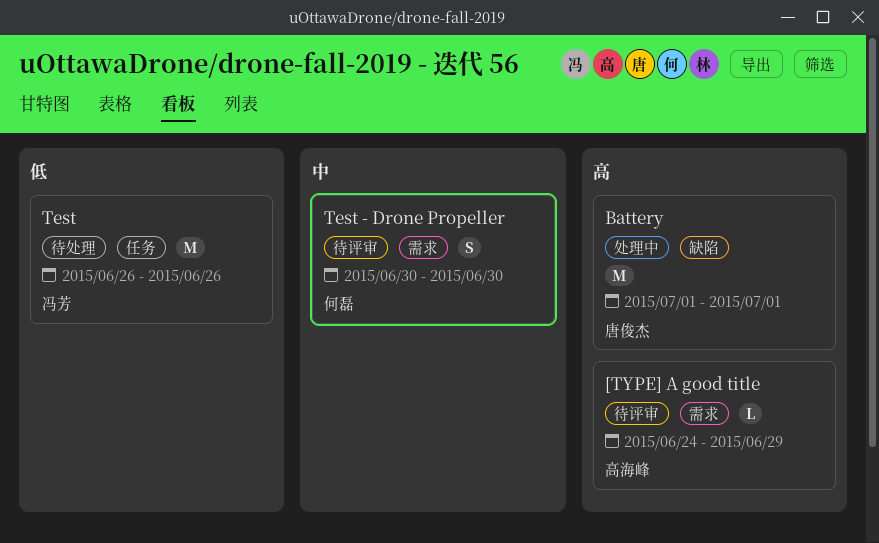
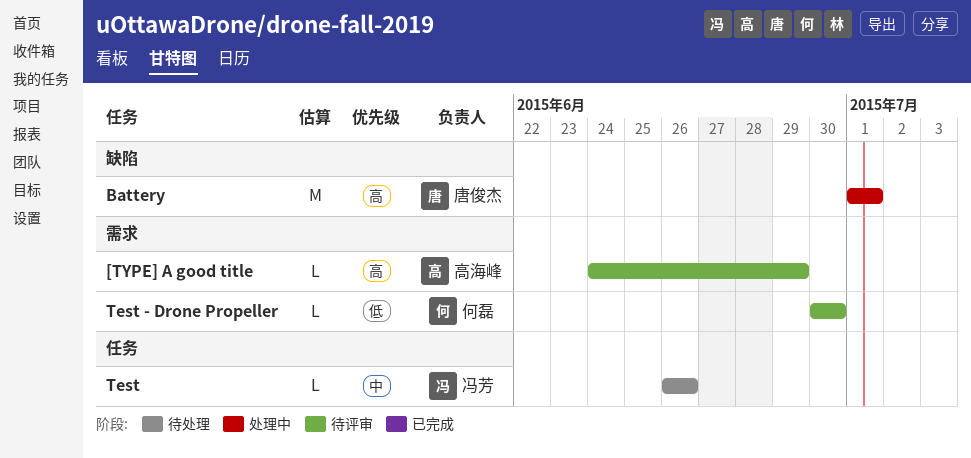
Test, priority: 低 -> 中
Test, estimate: M -> L
Test - Drone Propeller, priority: 中 -> 低
Test - Drone Propeller, estimate: S -> L

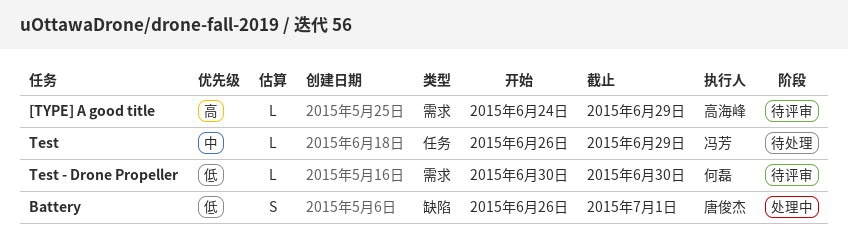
Battery, priority: 高 -> 低
Battery, estimate: M -> S
Battery, start: Jul 1 -> Jun 26
Test, due: Jun 26 -> Jun 29

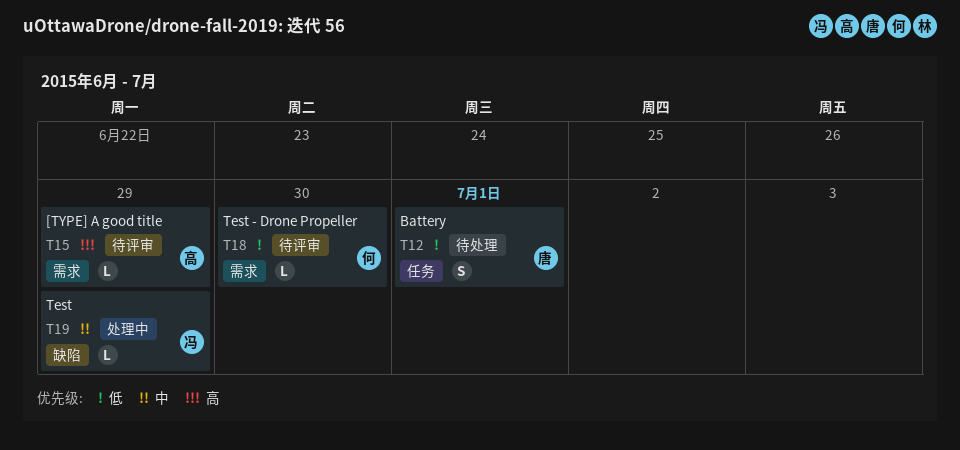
Battery, status: 处理中 -> 待处理
Battery, label: 缺陷 -> 任务
Test, status: 待处理 -> 处理中
Test, label: 任务 -> 缺陷

